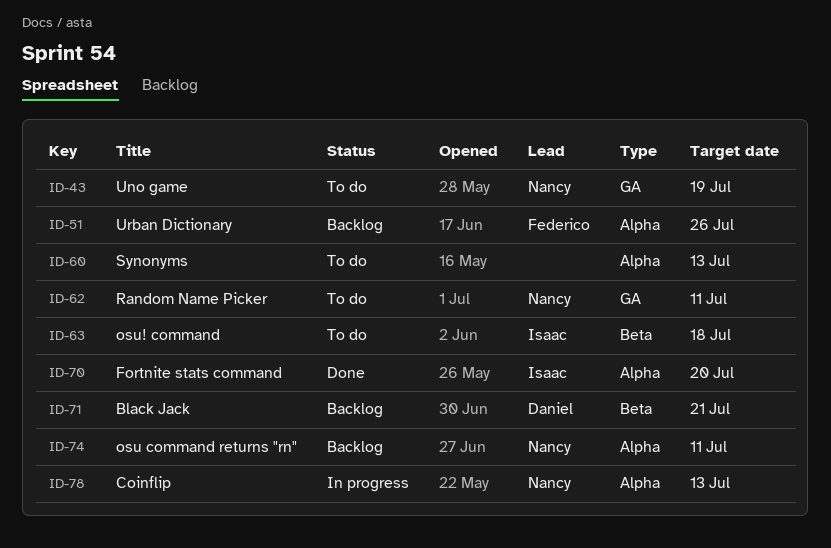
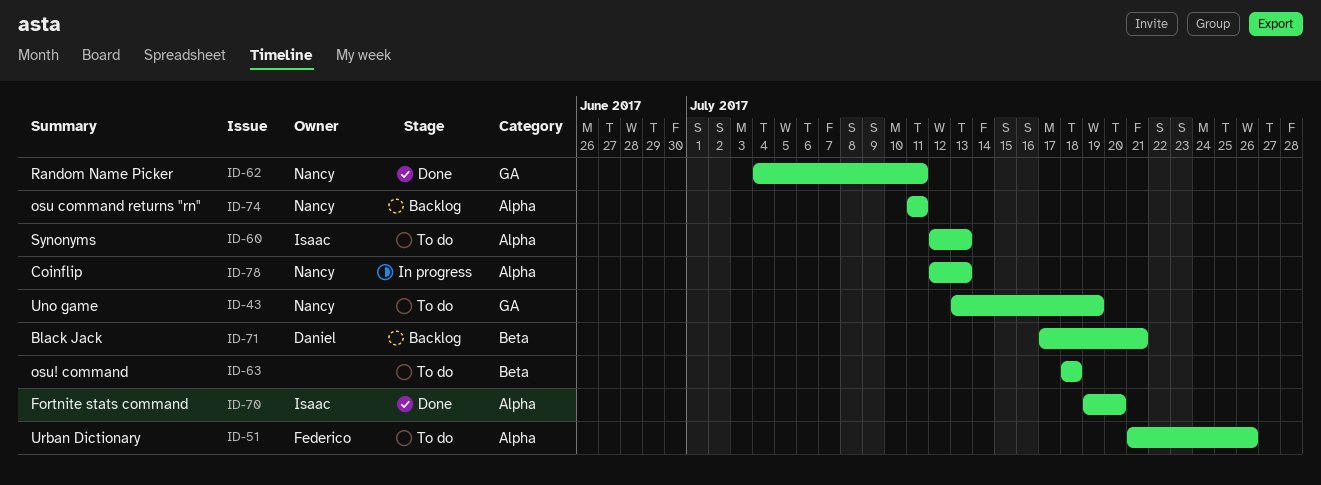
ID-51, status: Backlog -> To do
ID-60, owner: none -> Isaac
ID-62, status: To do -> Done
ID-63, owner: Isaac -> none

